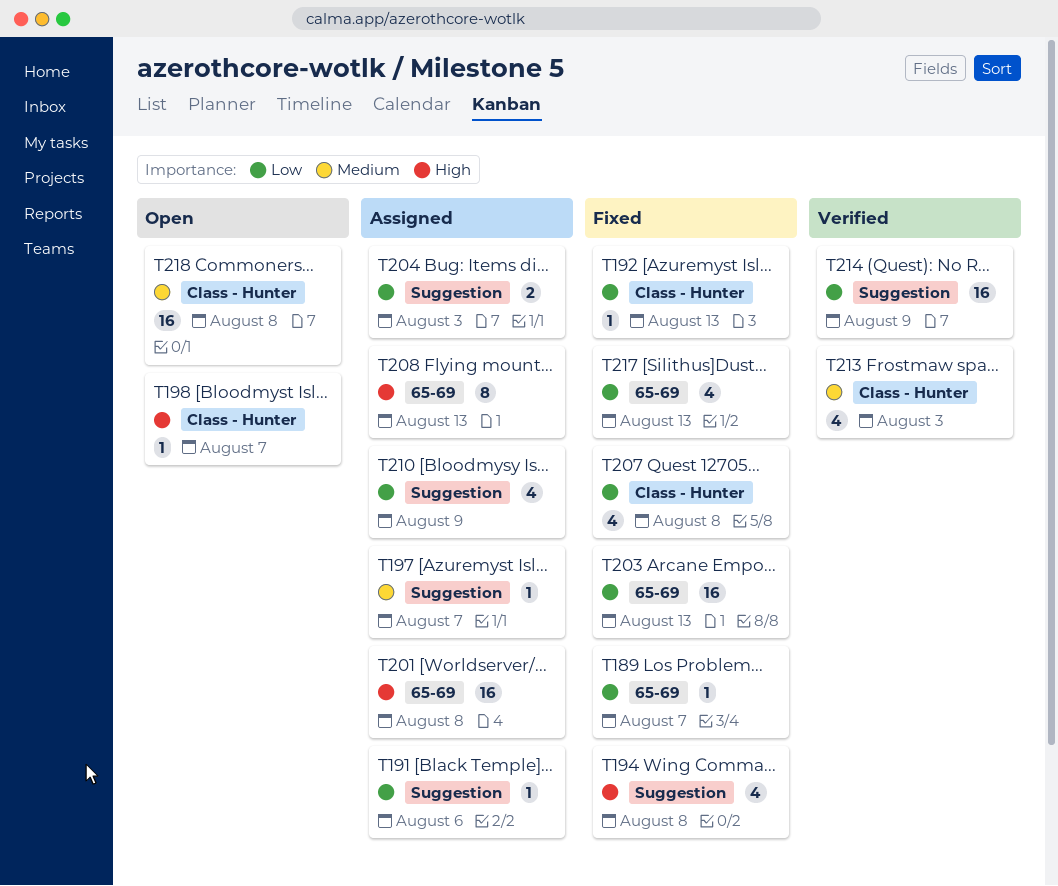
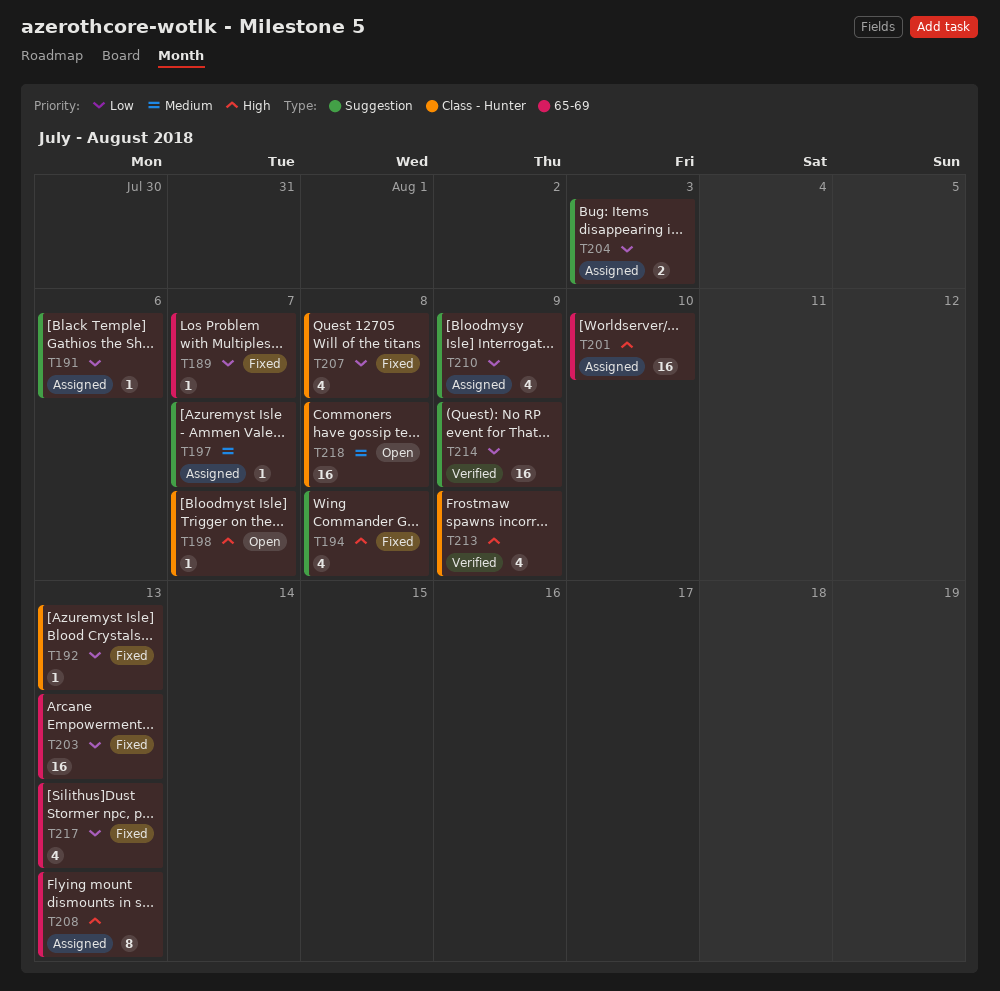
T201, due: Aug 8 -> Aug 10
T213, priority: Medium -> High
T213, due: Aug 3 -> Aug 9

